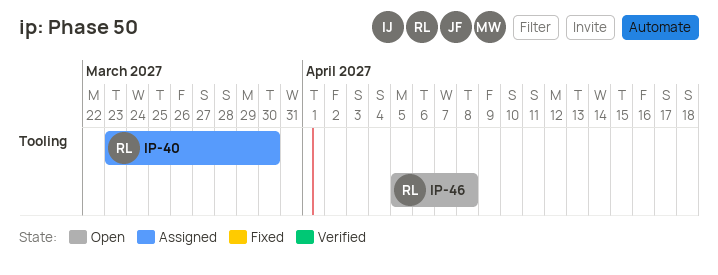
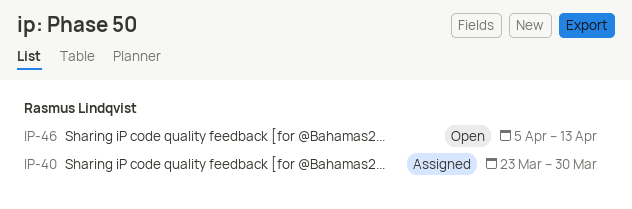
IP-46, due: Apr 8 -> Apr 13

